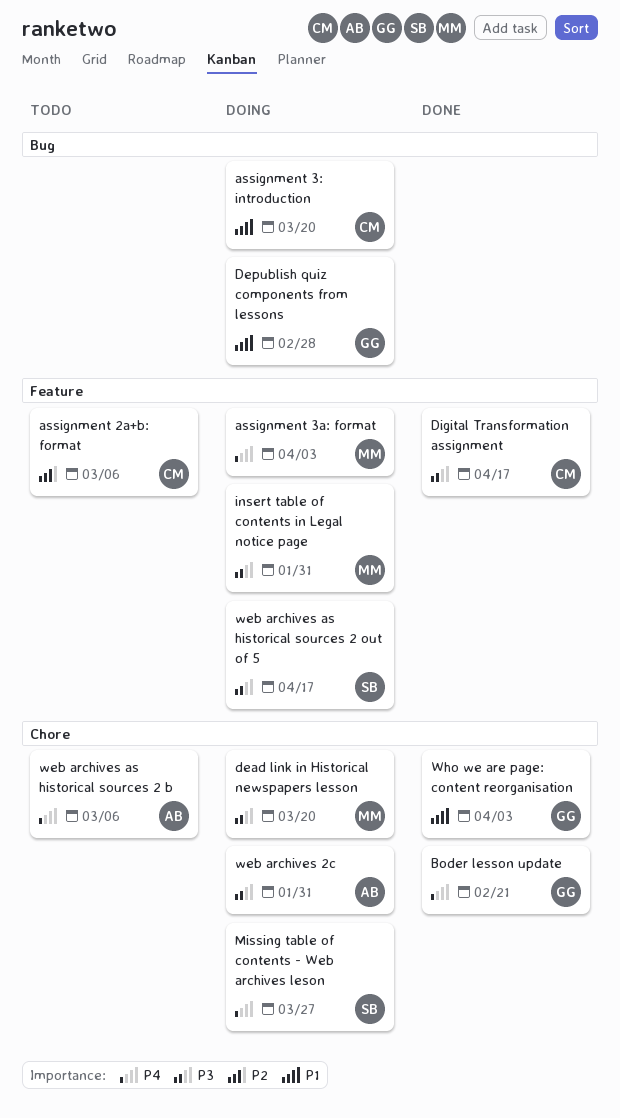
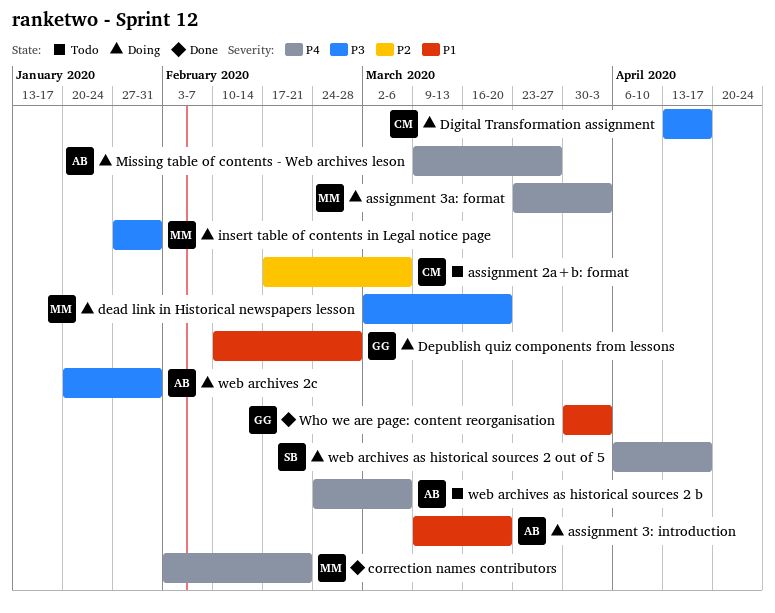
assignment 3: introduction, owner: CM -> AB
Boder lesson update: present -> none
correction names contributors: none -> present
Digital Transformation assignment, status: Done -> Doing
Missing table of contents - Web archives leson, owner: SB -> AB
web archives as historical sources 2 out of 5, priority: P3 -> P4

